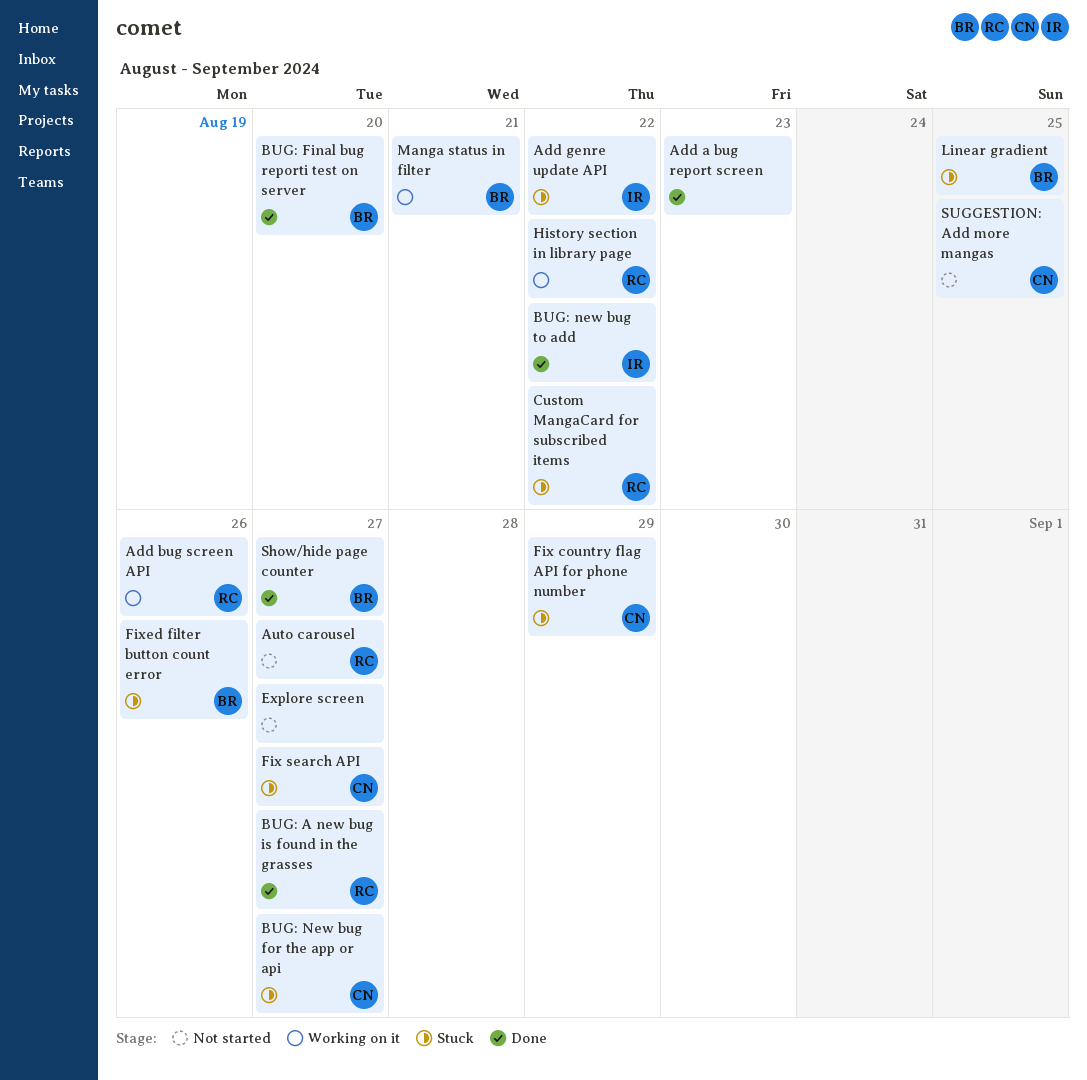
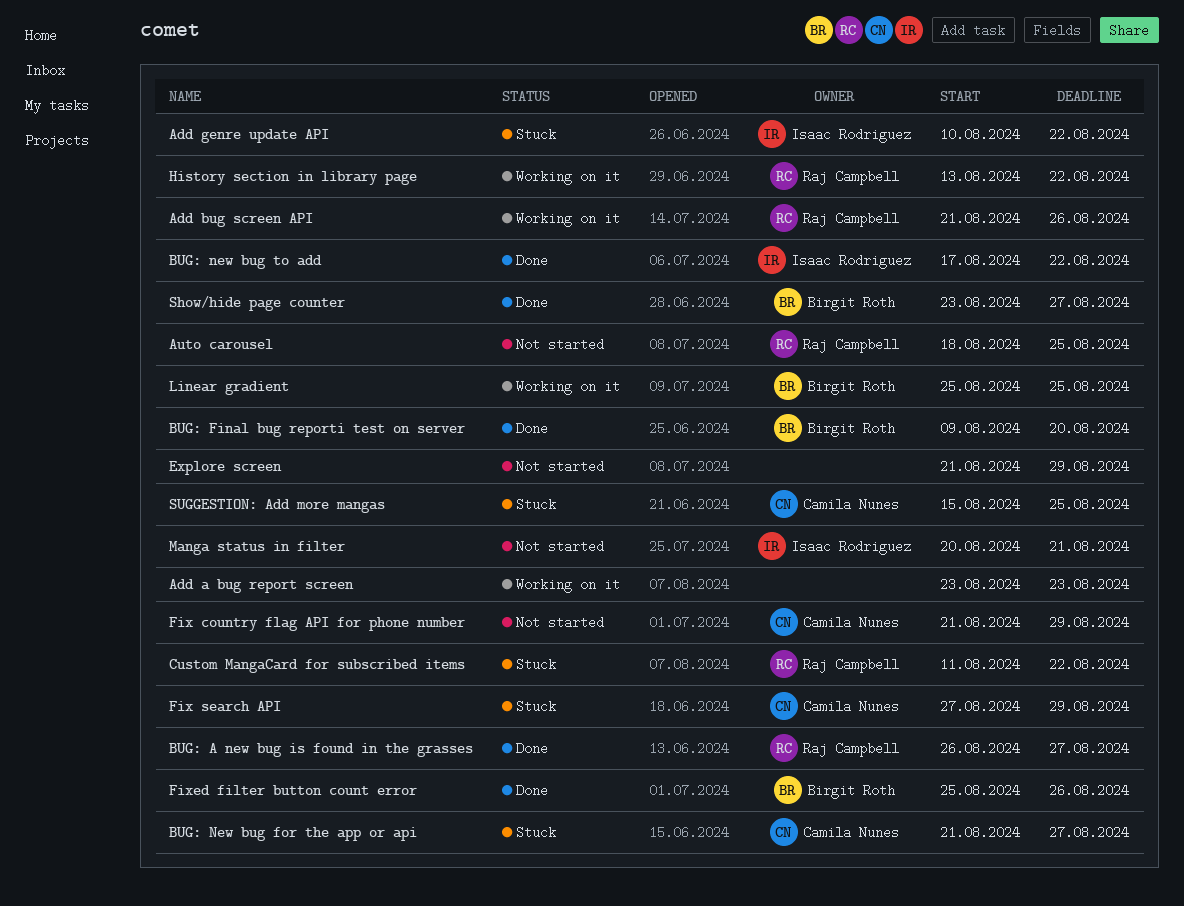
Add a bug report screen, status: Done -> Working on it
Auto carousel, due: Aug 27 -> Aug 25
Explore screen, due: Aug 27 -> Aug 29
Fix country flag API for phone number, status: Stuck -> Not started
Fix search API, due: Aug 27 -> Aug 29
Fixed filter button count error, status: Stuck -> Done
Linear gradient, status: Stuck -> Working on it
Manga status in filter, status: Working on it -> Not started
Manga status in filter, owner: Birgit Roth -> Isaac Rodriguez
SUGGESTION: Add more mangas, status: Not started -> Stuck

